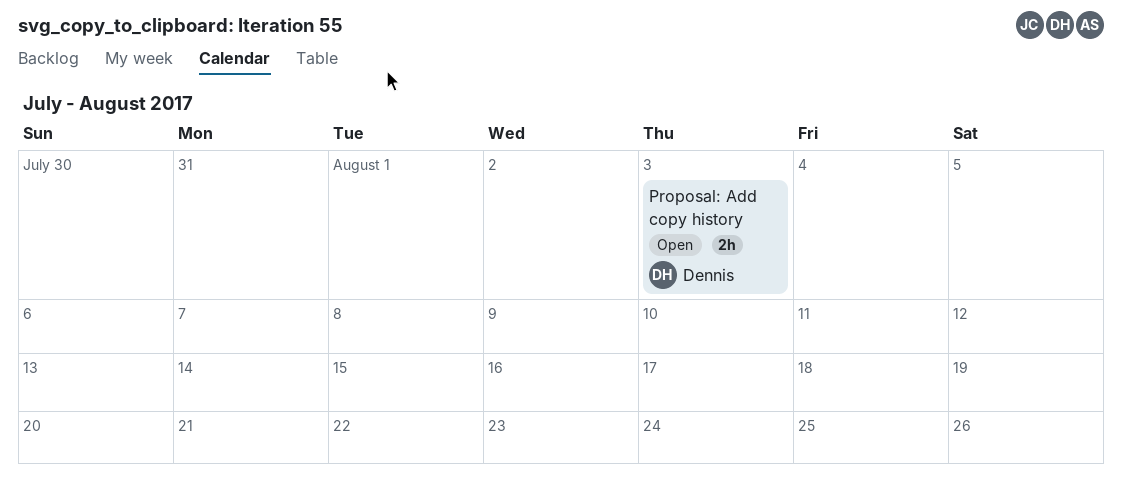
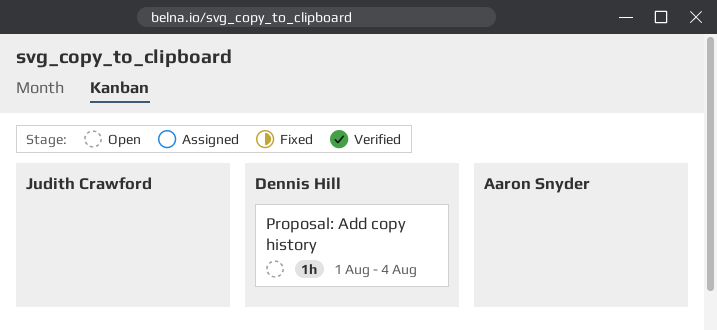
Proposal: Add copy history, estimate: 2h -> 1h
Proposal: Add copy history, due: Aug 3 -> Aug 4

